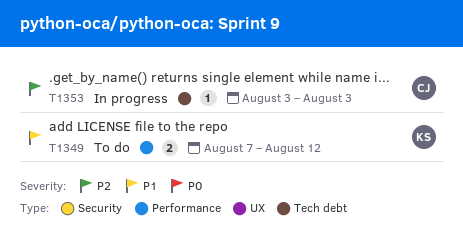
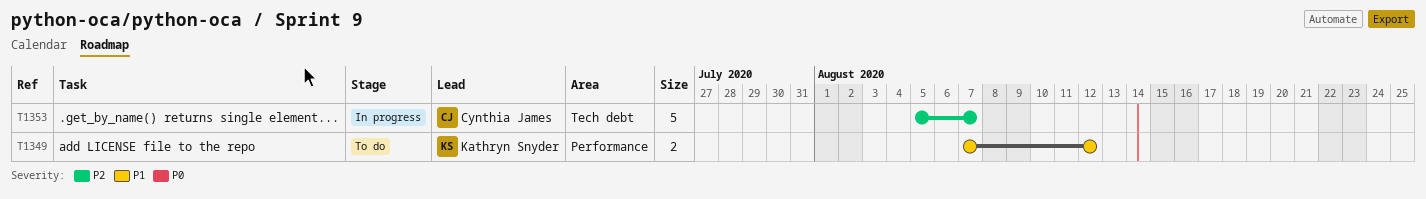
T1353, estimate: 1 -> 5
T1353, start: Aug 3 -> Aug 5
T1353, due: Aug 3 -> Aug 7

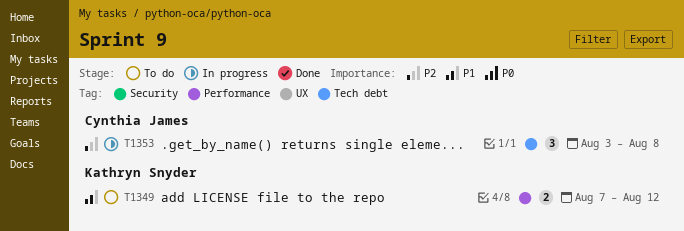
T1353, estimate: 5 -> 3
T1353, start: Aug 5 -> Aug 3
T1353, due: Aug 7 -> Aug 8

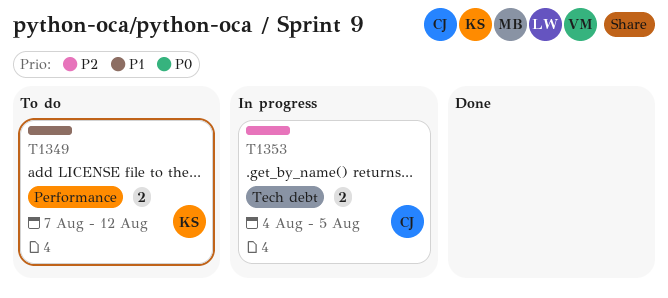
T1353, estimate: 3 -> 2
T1353, start: Aug 3 -> Aug 4
T1353, due: Aug 8 -> Aug 5

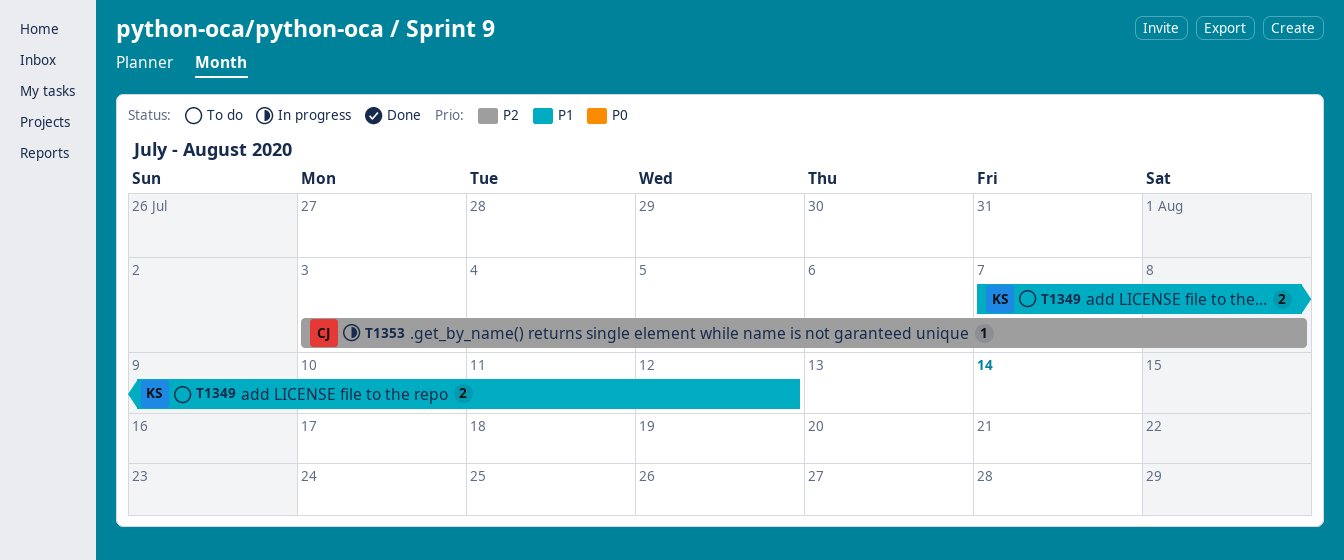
T1353, estimate: 2 -> 1
T1353, start: Aug 4 -> Aug 3
T1353, due: Aug 5 -> Aug 8

